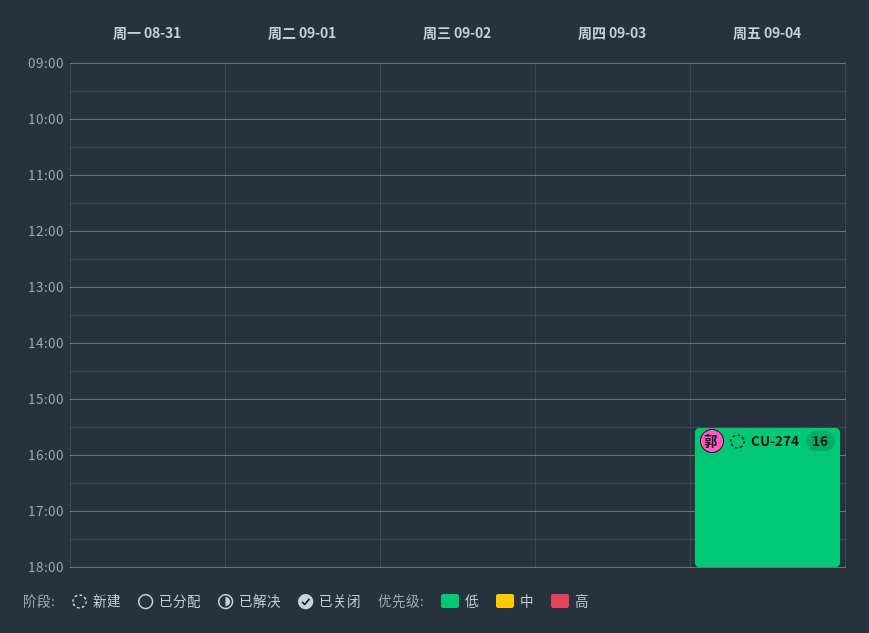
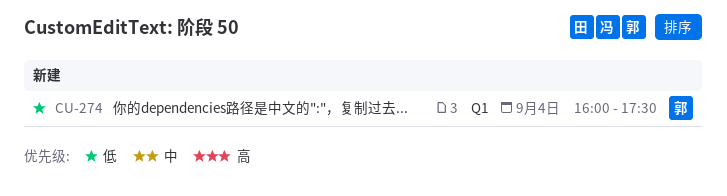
CU-274, begins: 15:30 -> 16:00
CU-274, ends: 18:00 -> 17:30

